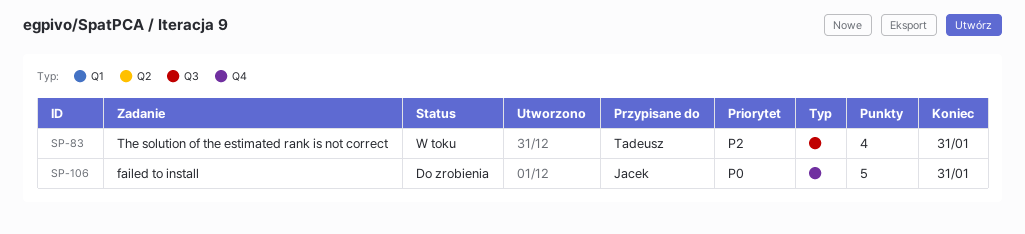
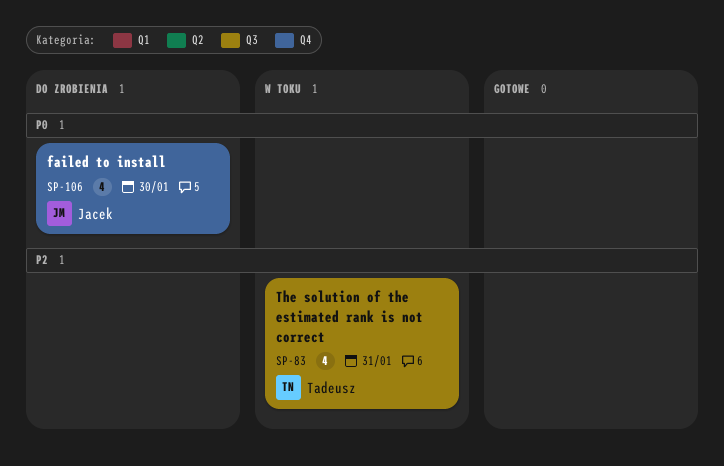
SP-106, estimate: 5 -> 4
SP-106, due: Jan 31 -> Jan 30

